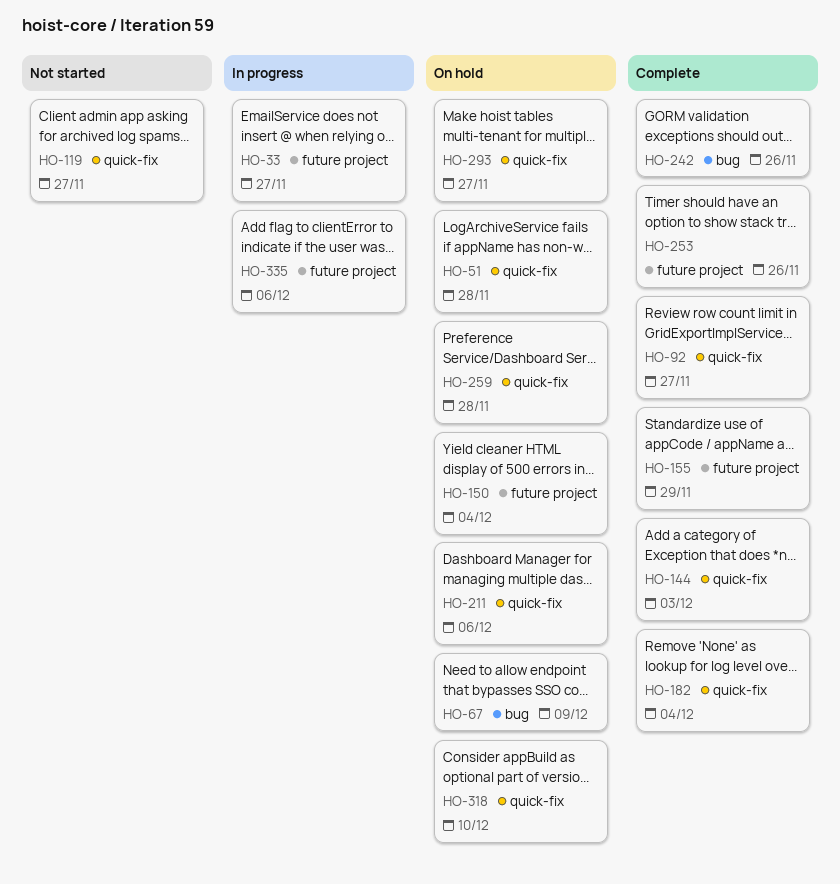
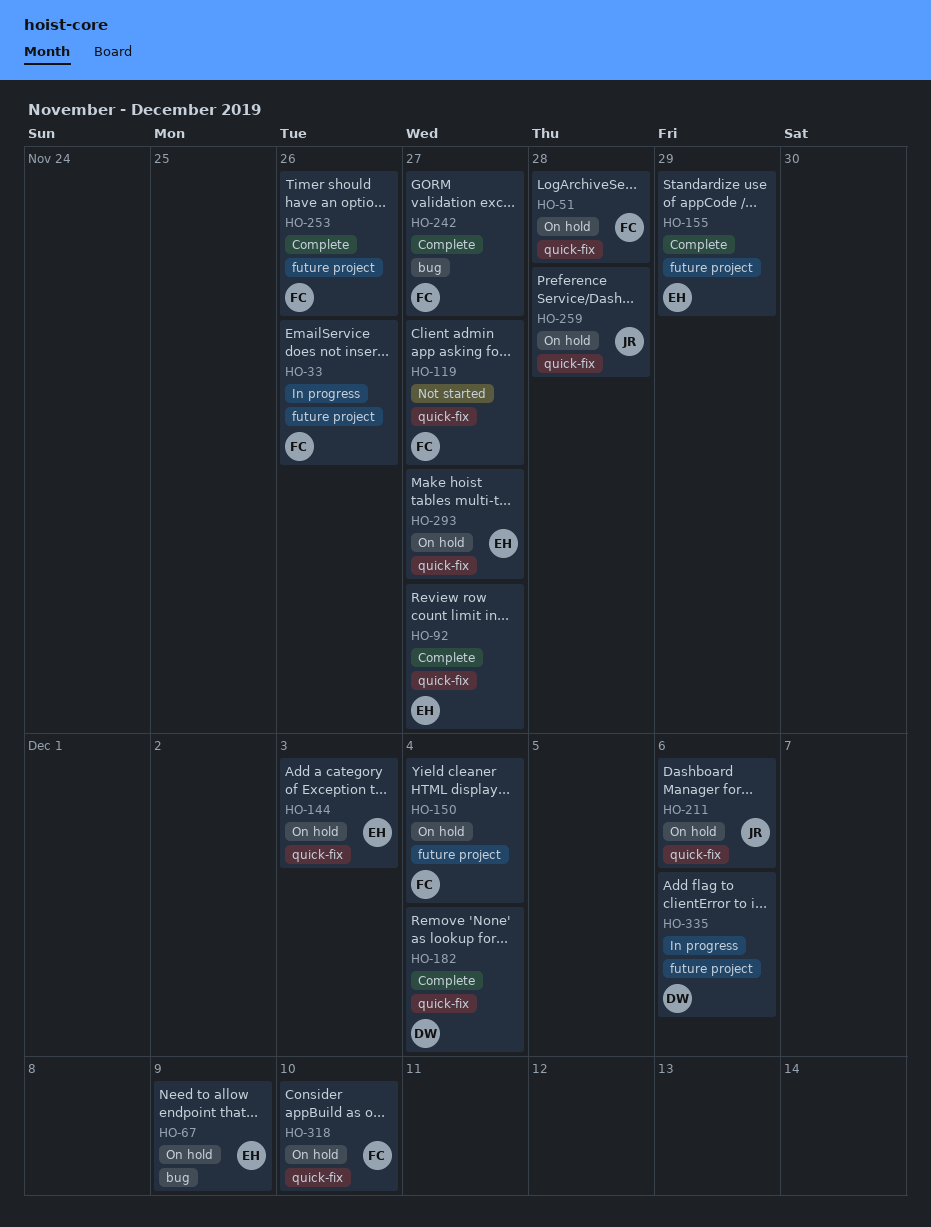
HO-33, due: Nov 27 -> Nov 26
HO-144, status: Complete -> On hold
HO-242, due: Nov 26 -> Nov 27

